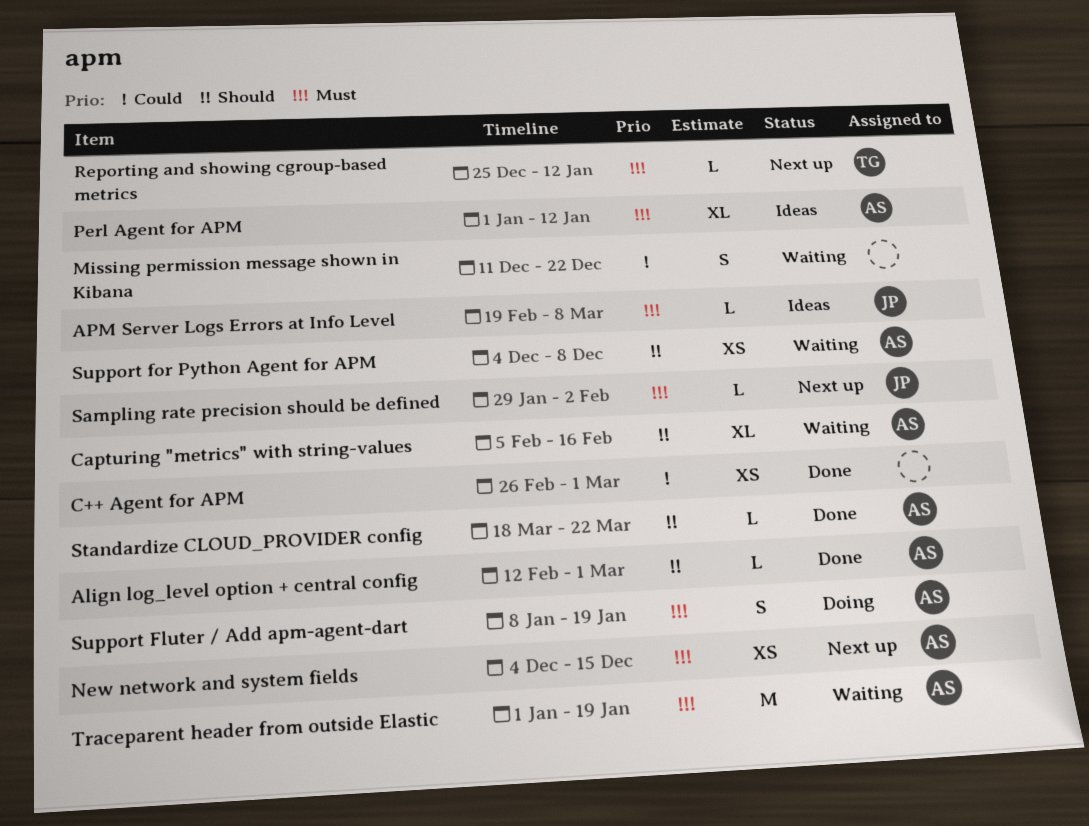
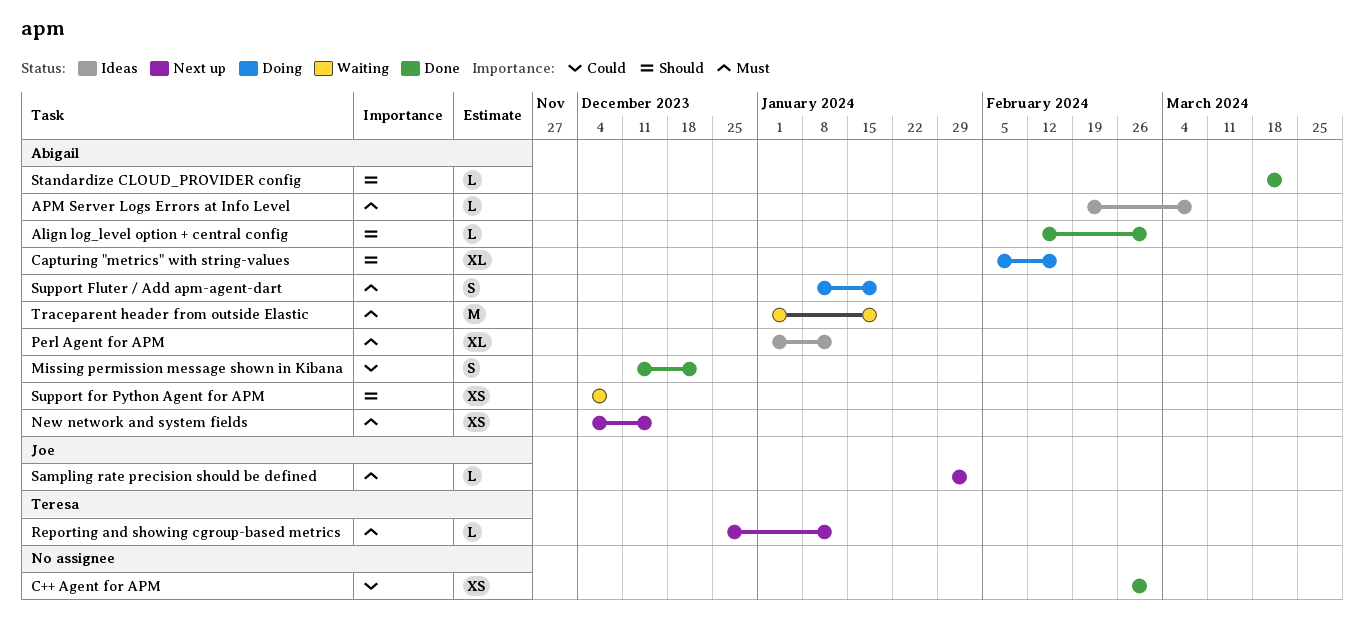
APM Server Logs Errors at Info Level, owner: Joe -> Abigail
Capturing "metrics" with string-values, status: Waiting -> Doing
Missing permission message shown in Kibana, status: Waiting -> Done
Missing permission message shown in Kibana, owner: none -> Abigail

